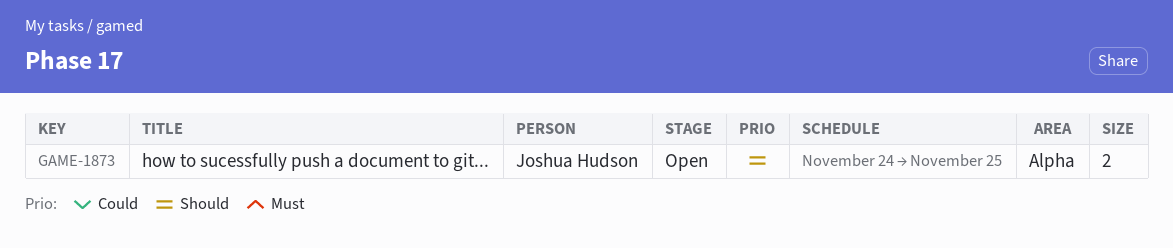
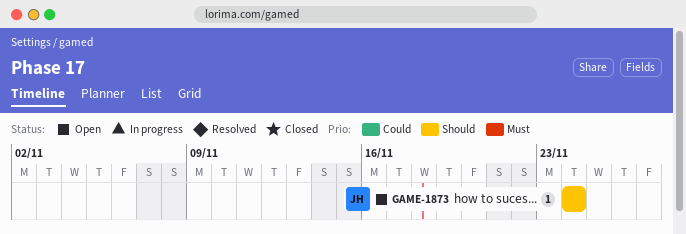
GAME-1873, estimate: 2 -> 1
GAME-1873, due: Nov 25 -> Nov 24

